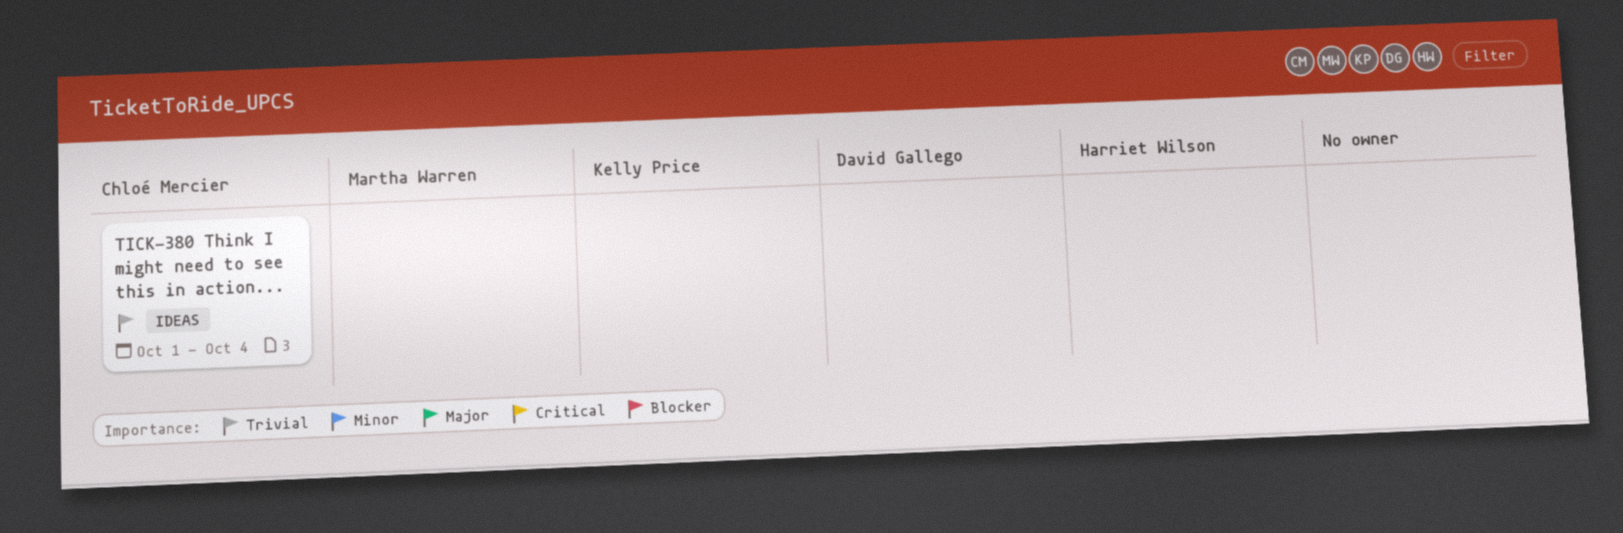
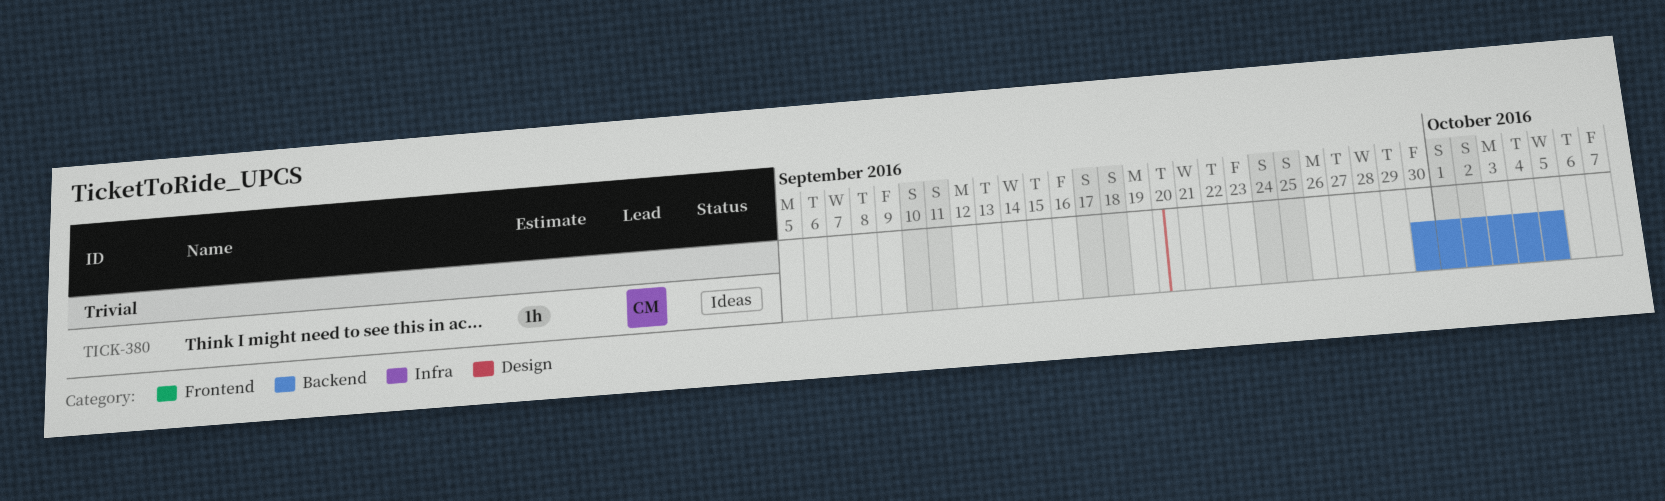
TICK-380, start: Oct 1 -> Sep 30
TICK-380, due: Oct 4 -> Oct 5

